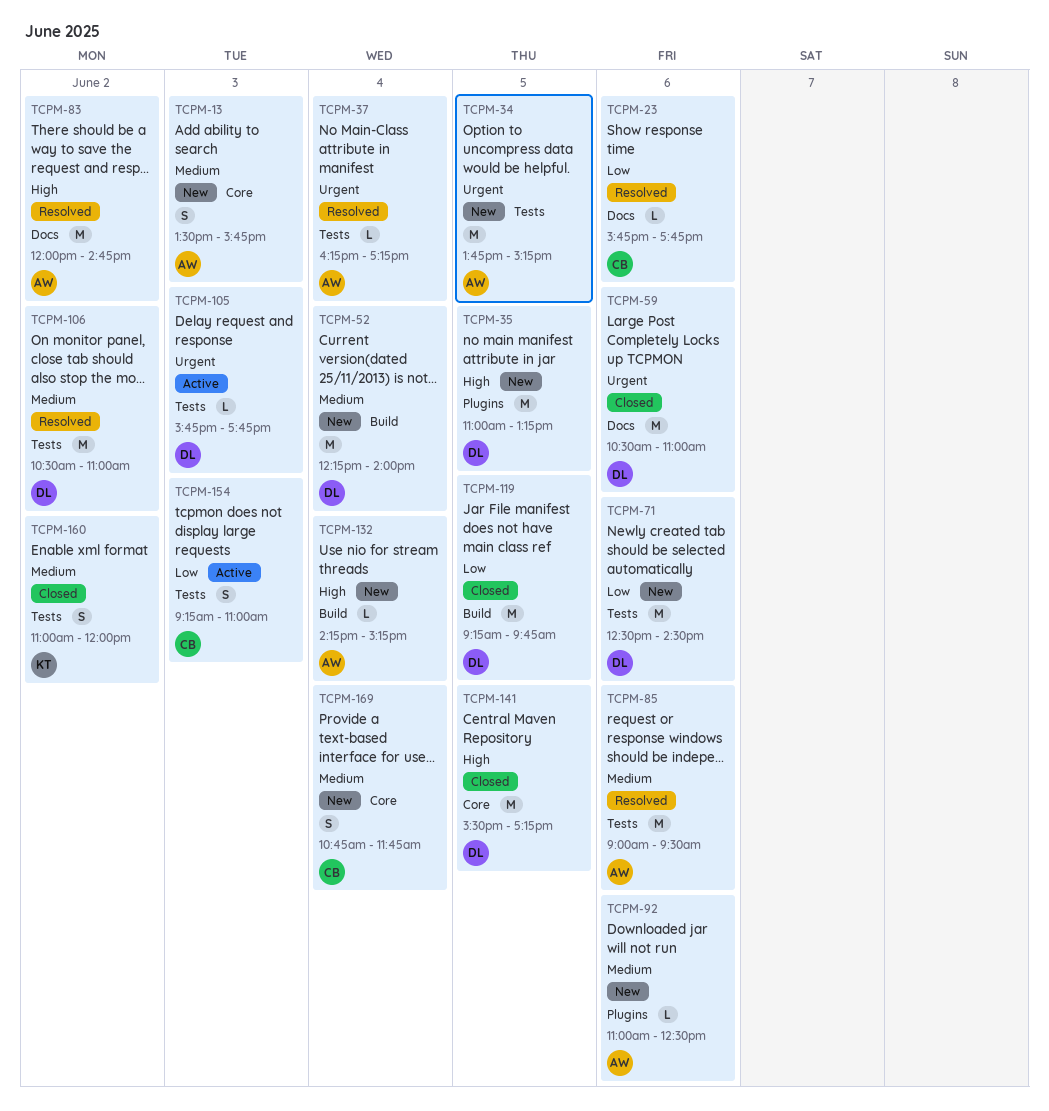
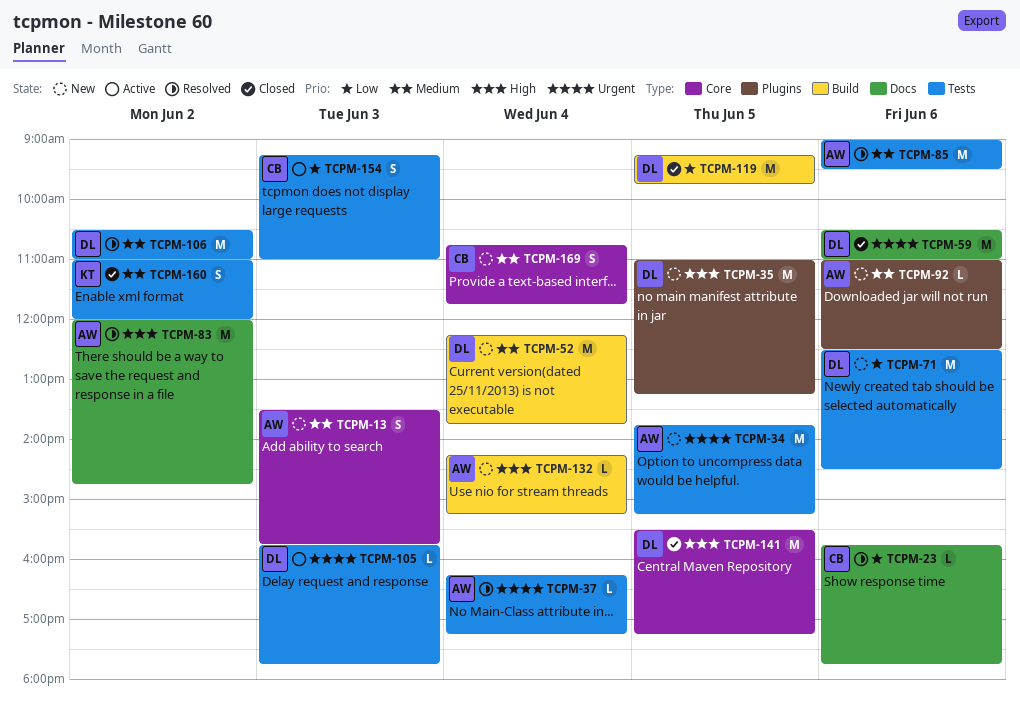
TCPM-52, ends: 14:00 -> 13:45

